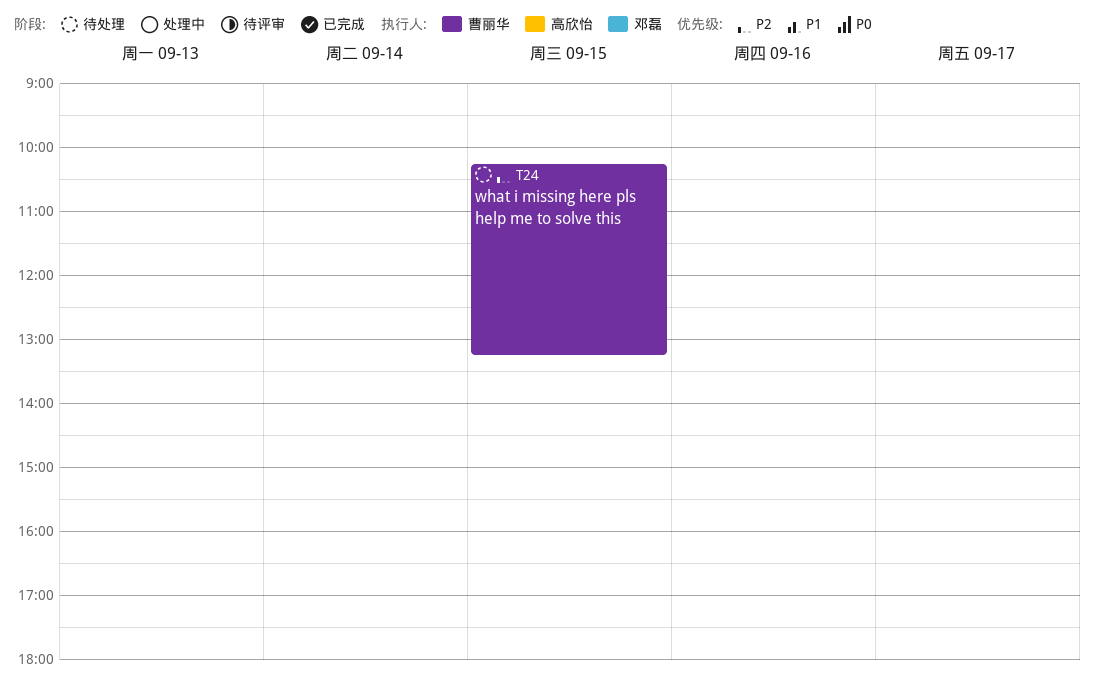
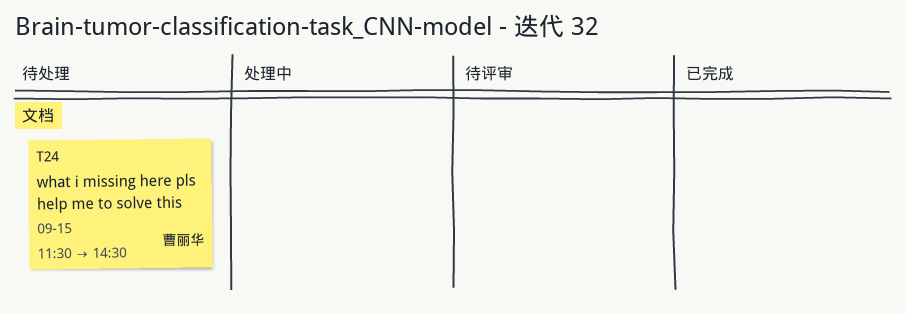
T24, begins: 10:15 -> 11:30
T24, ends: 13:15 -> 14:30

